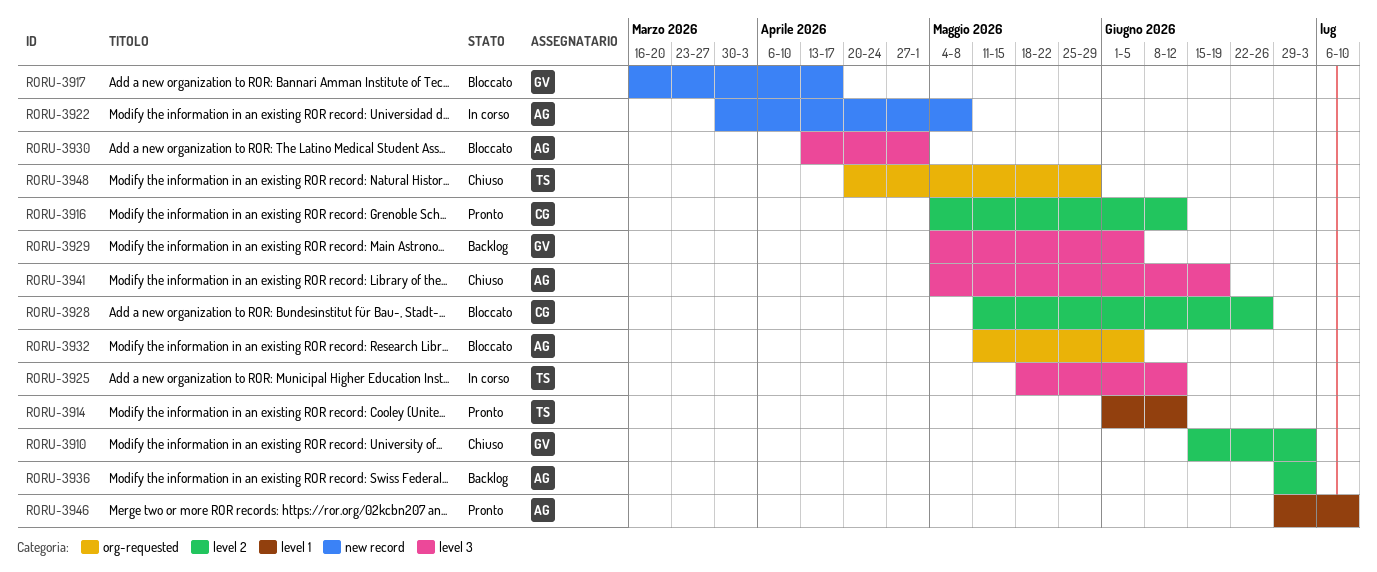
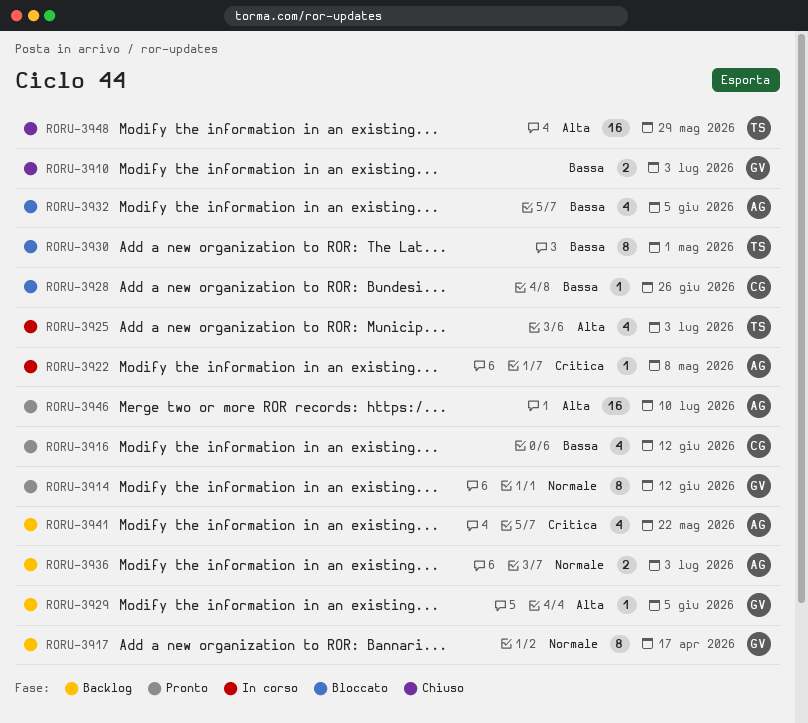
RORU-3914, owner: TS -> GV
RORU-3917, status: Bloccato -> Backlog
RORU-3925, due: Jun 12 -> Jul 3
RORU-3930, owner: AG -> TS
RORU-3941, status: Chiuso -> Backlog
RORU-3941, due: Jun 19 -> May 22

